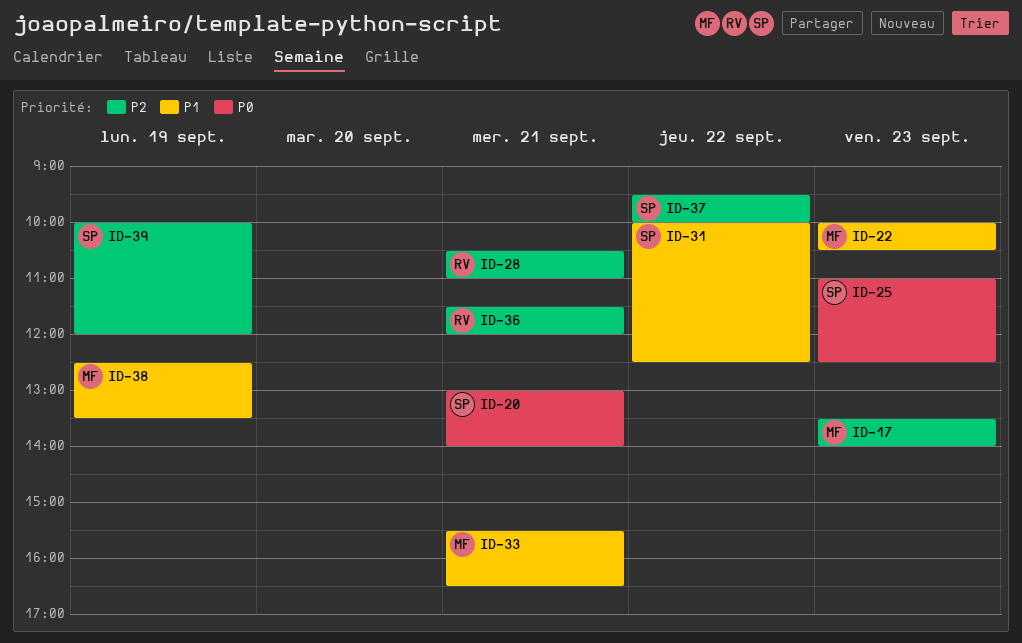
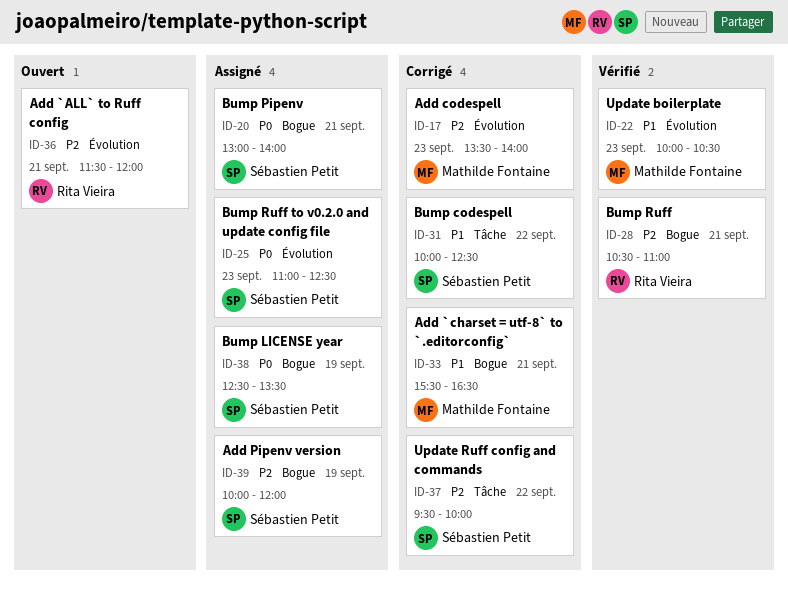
ID-38, owner: Mathilde Fontaine -> Sébastien Petit
ID-38, priority: P1 -> P0

